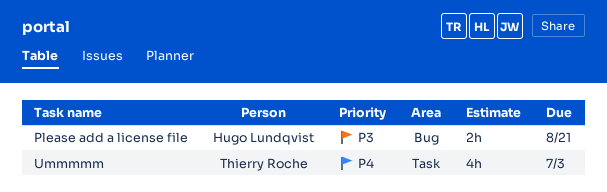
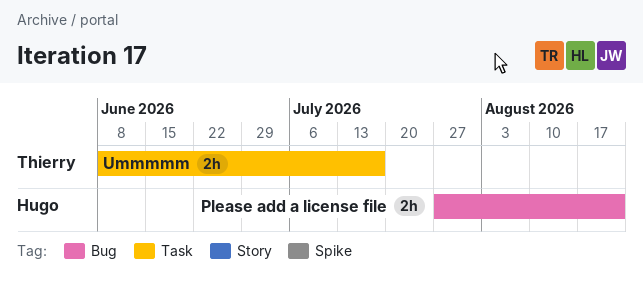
Ummmmm, estimate: 4h -> 2h
Ummmmm, due: Jul 3 -> Jul 17

